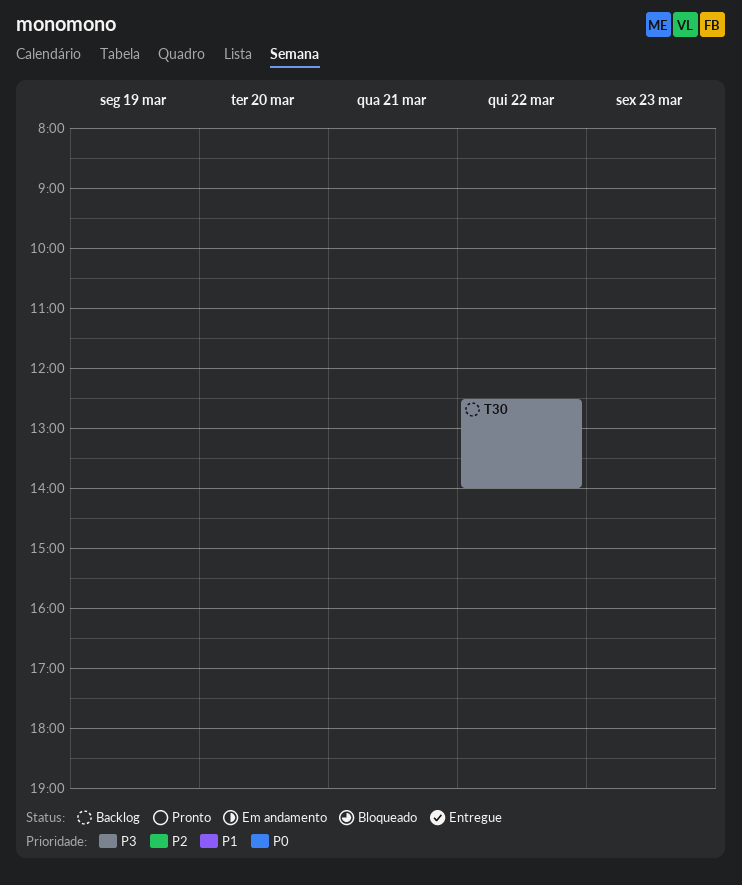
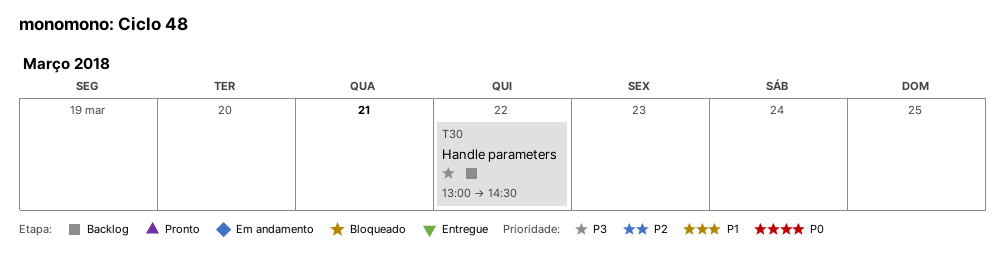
T30, begins: 12:30 -> 13:00
T30, ends: 14:00 -> 14:30

